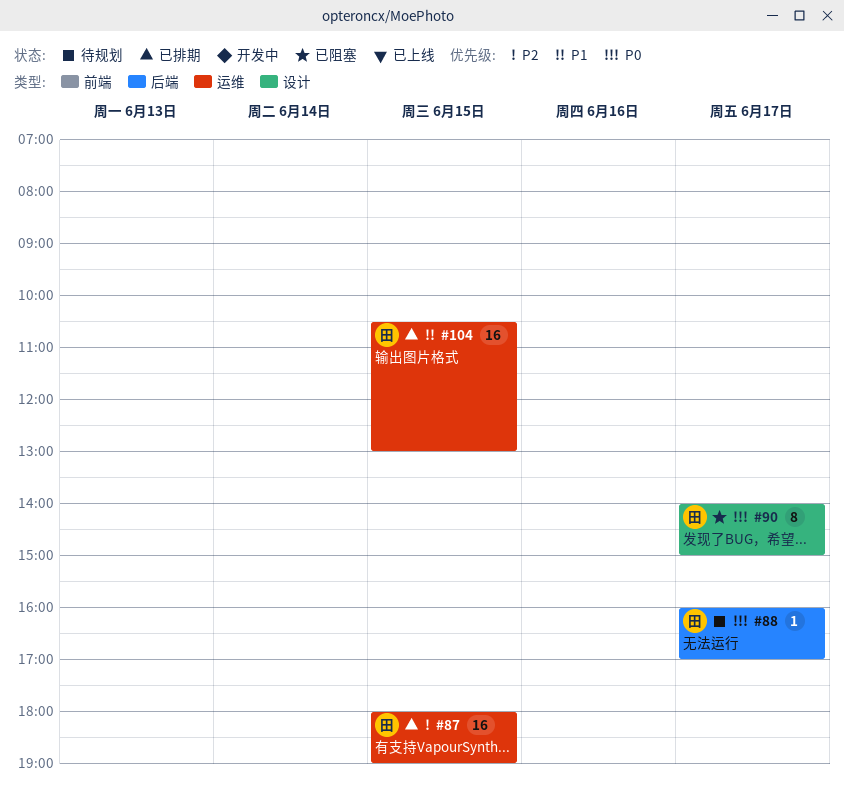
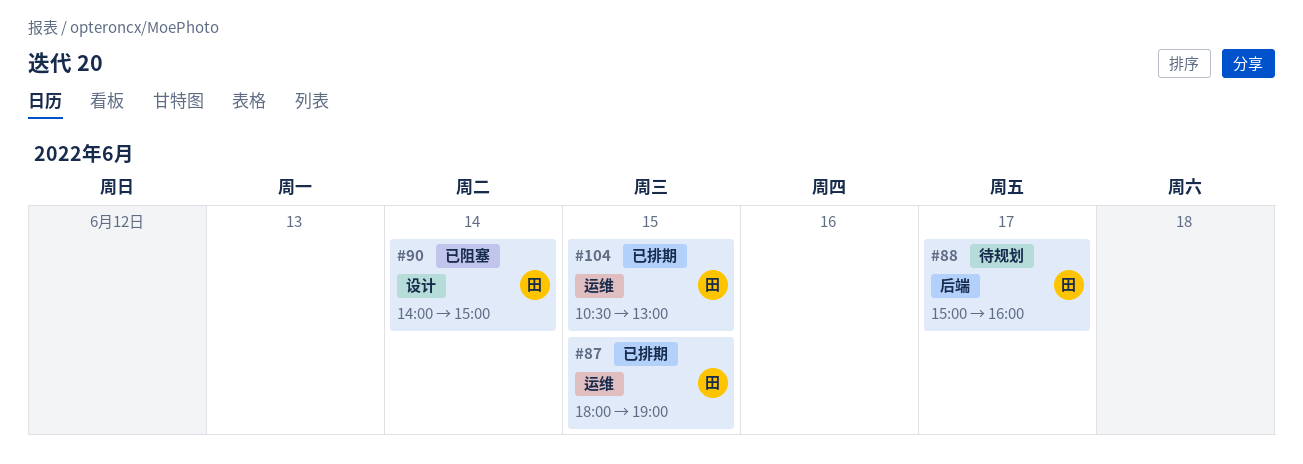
#88, begins: 16:00 -> 15:00
#88, ends: 17:00 -> 16:00
#90, day: Jun 17 -> Jun 14

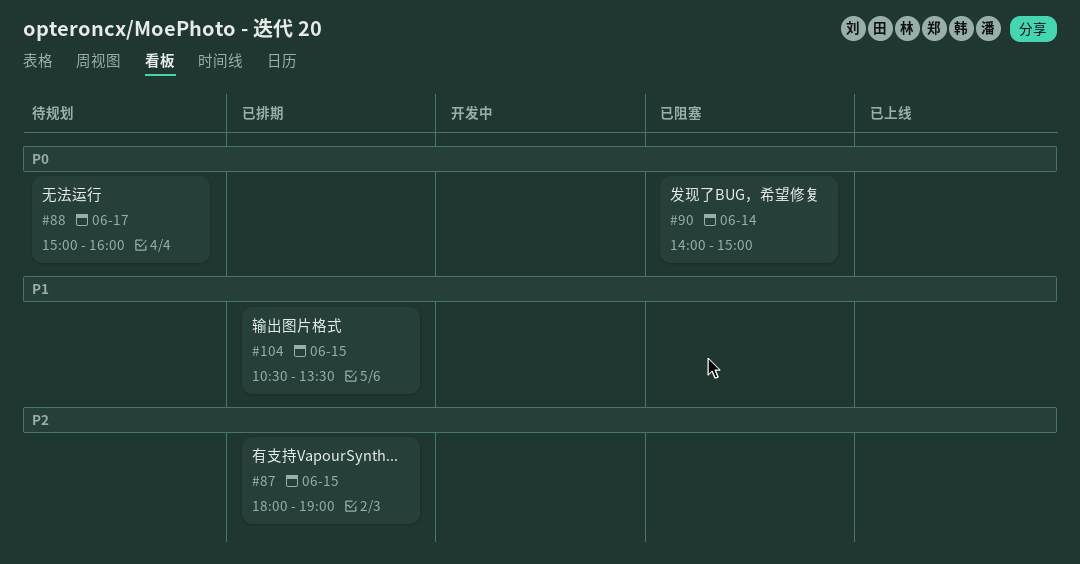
#104, ends: 13:00 -> 13:30

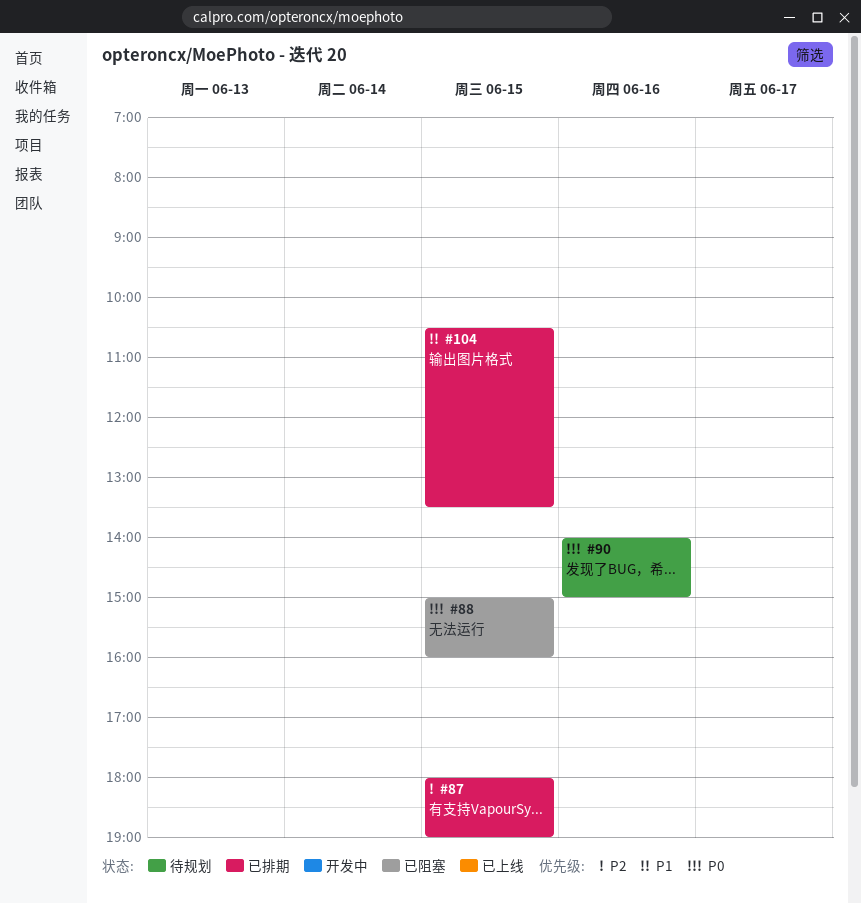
#88, status: 待规划 -> 已阻塞
#88, day: Jun 17 -> Jun 15
#90, status: 已阻塞 -> 待规划
#90, day: Jun 14 -> Jun 16

